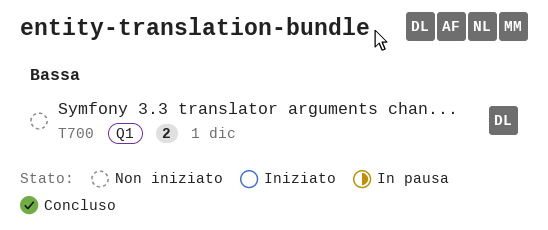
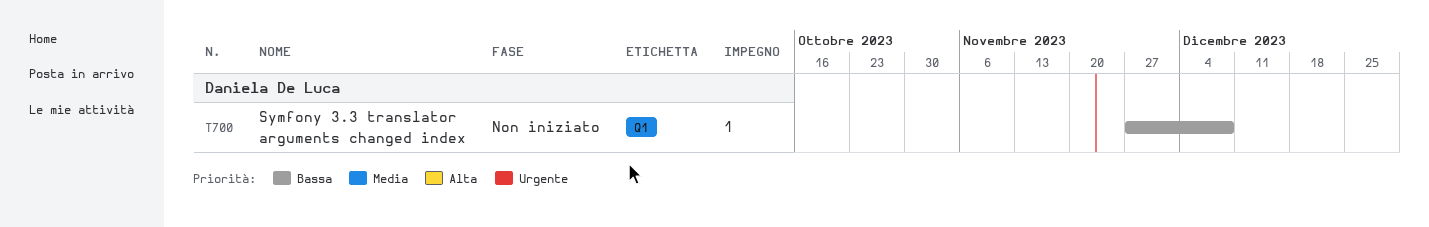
T700, estimate: 2 -> 1
T700, due: Dec 1 -> Dec 8

